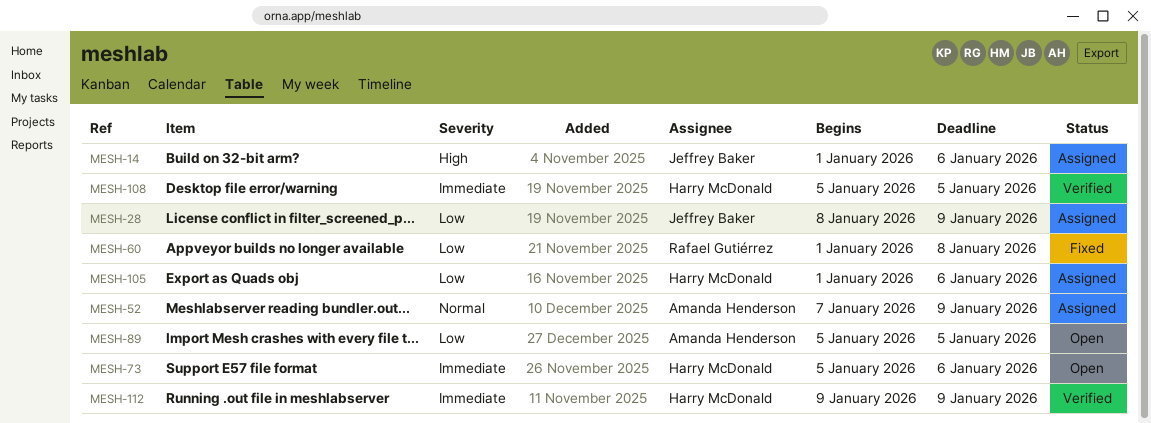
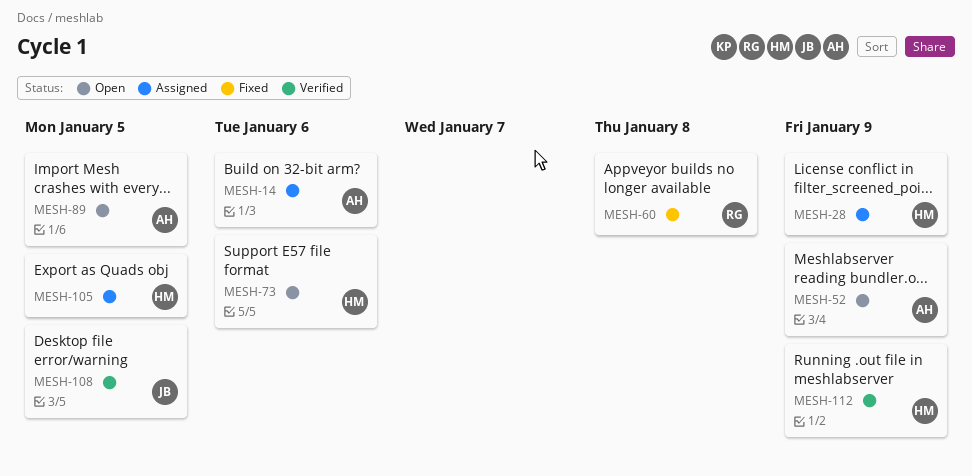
MESH-14, owner: Jeffrey Baker -> Amanda Henderson
MESH-28, owner: Jeffrey Baker -> Harry McDonald
MESH-52, status: Assigned -> Open
MESH-105, due: Jan 6 -> Jan 5
MESH-108, owner: Harry McDonald -> Jeffrey Baker

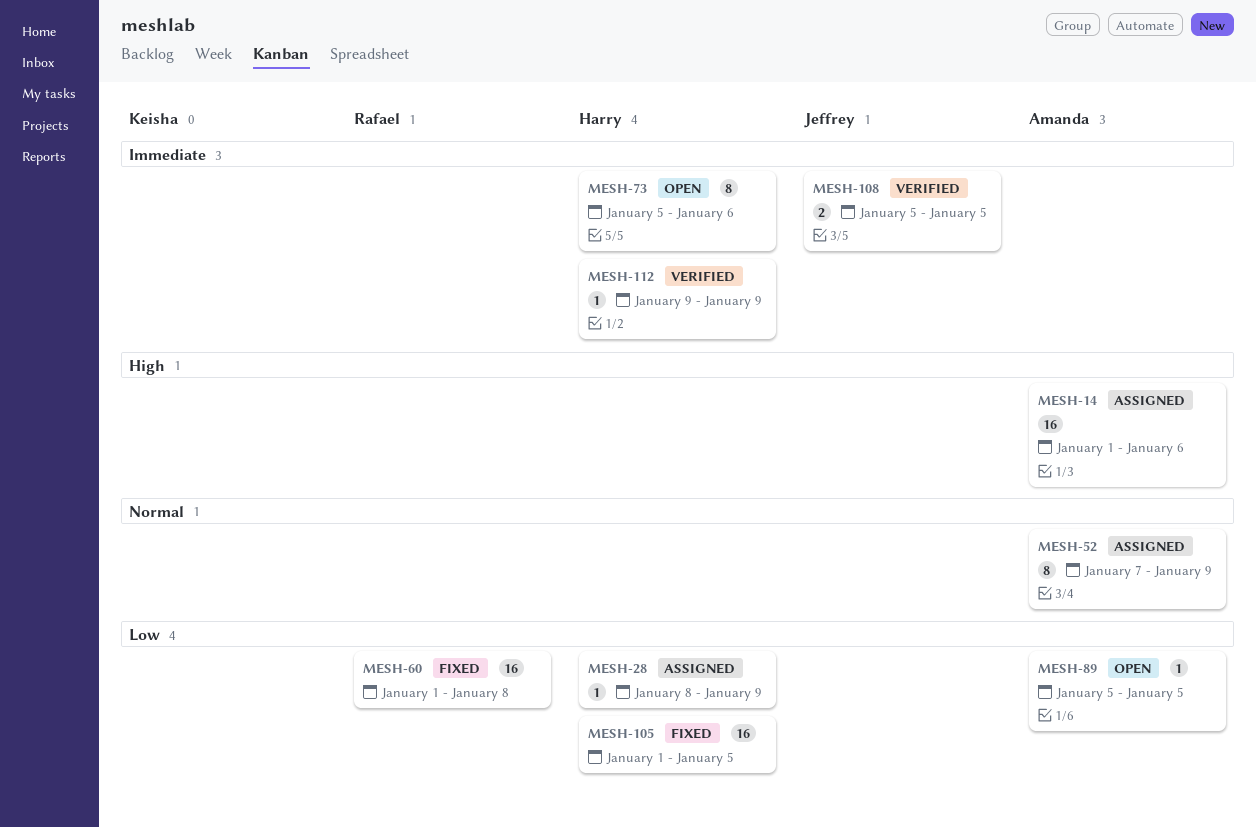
MESH-52, status: Open -> Assigned
MESH-105, status: Assigned -> Fixed

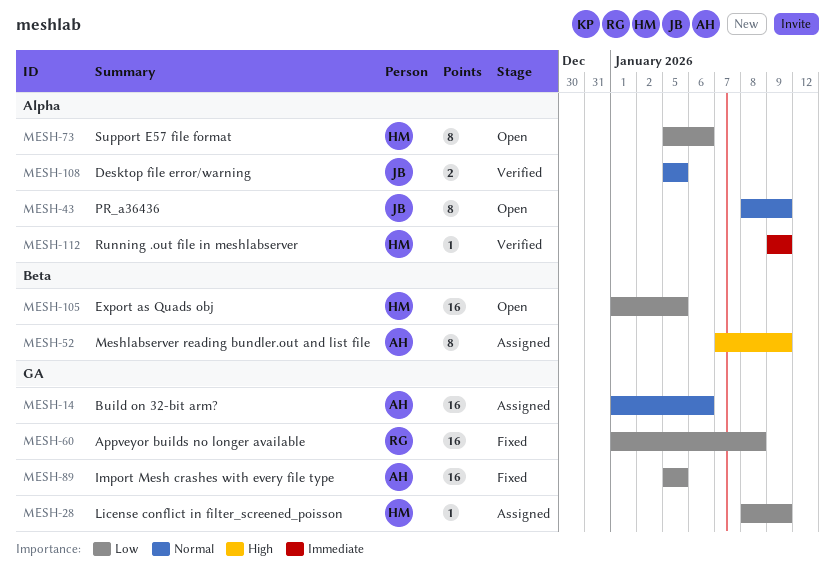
MESH-14, priority: High -> Normal
MESH-43: none -> present
MESH-52, priority: Normal -> High
MESH-73, priority: Immediate -> Low
MESH-89, status: Open -> Fixed
MESH-89, estimate: 1 -> 16
MESH-105, status: Fixed -> Open
MESH-108, priority: Immediate -> Normal

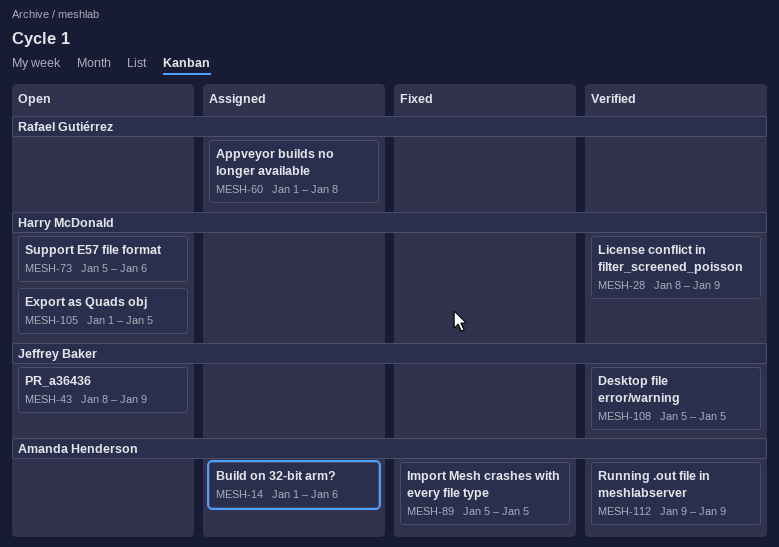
MESH-28, status: Assigned -> Verified
MESH-52: present -> none
MESH-60, status: Fixed -> Assigned
MESH-112, owner: Harry McDonald -> Amanda Henderson

